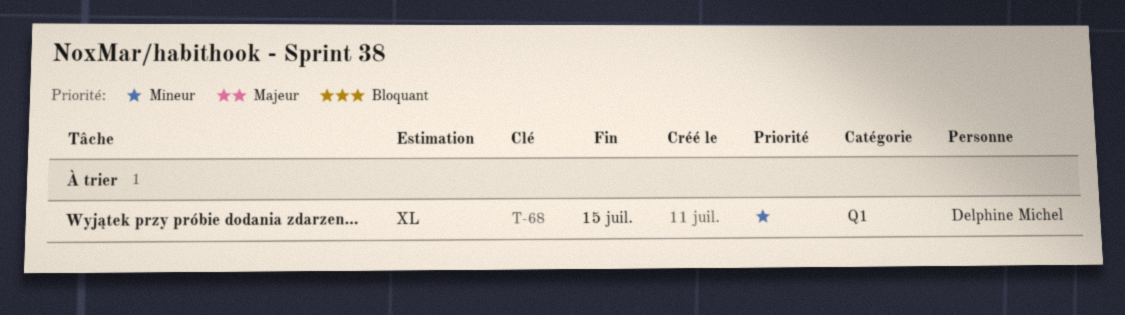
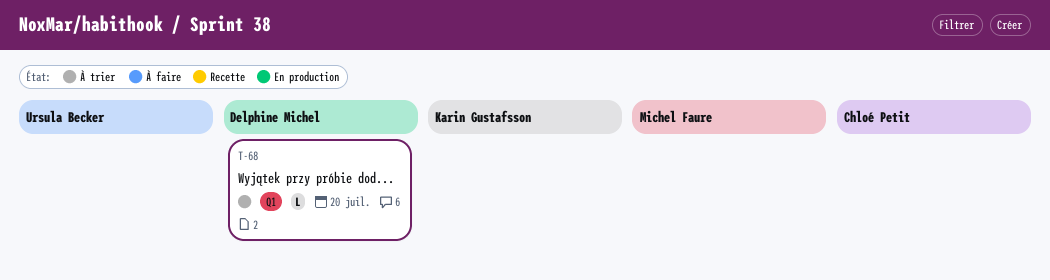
T-68, estimate: XL -> L
T-68, due: Jul 15 -> Jul 20

